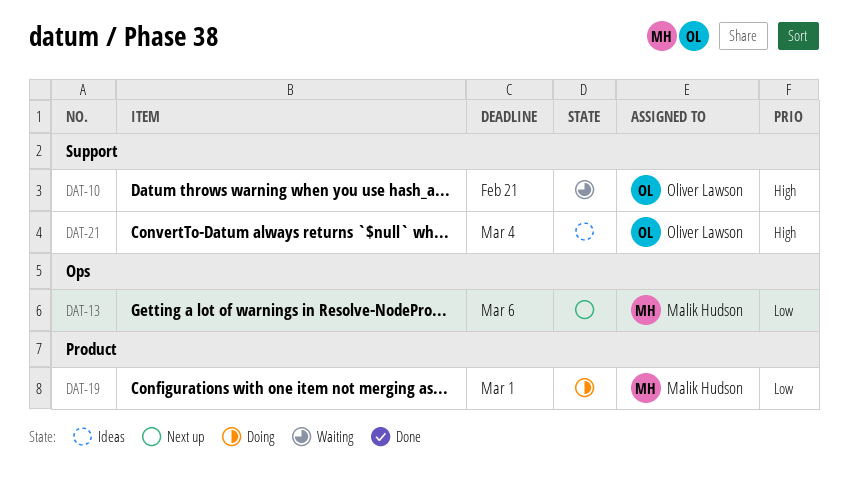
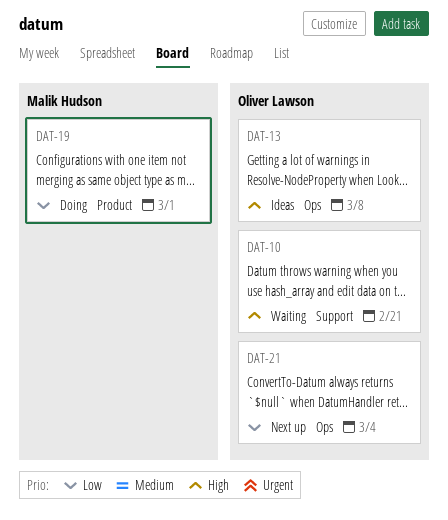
DAT-13, status: Next up -> Ideas
DAT-13, owner: Malik Hudson -> Oliver Lawson
DAT-13, priority: Low -> High
DAT-13, due: Mar 6 -> Mar 8
DAT-21, status: Ideas -> Next up
DAT-21, priority: High -> Low
DAT-21, label: Support -> Ops

